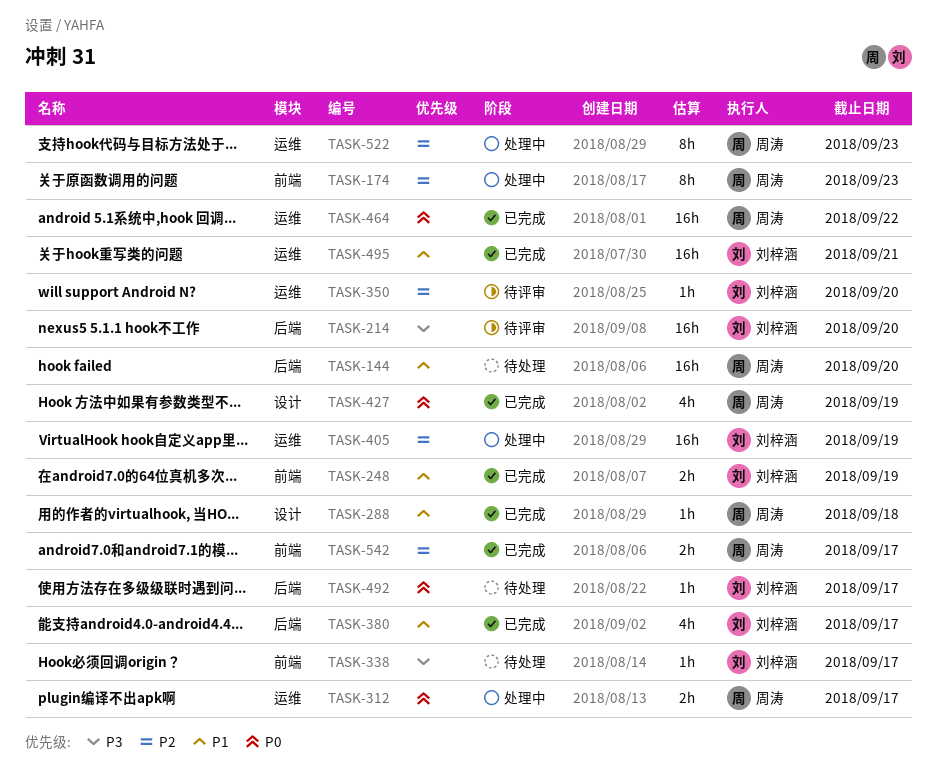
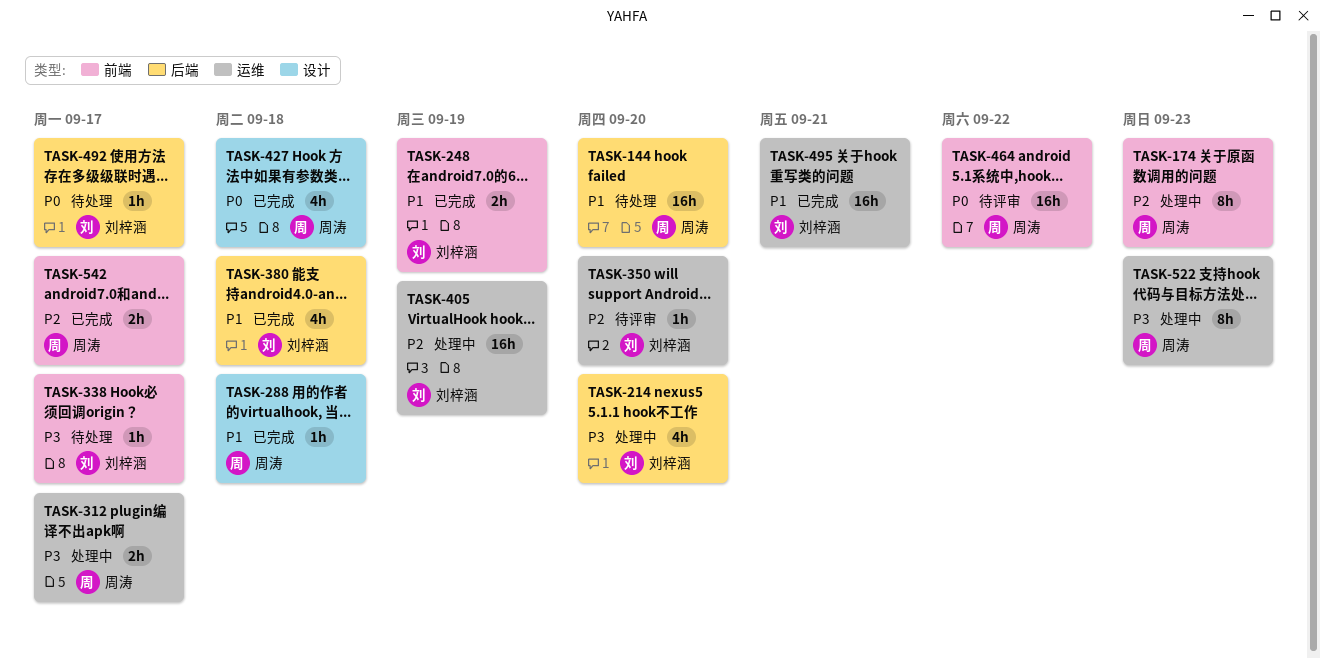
TASK-214, status: 待评审 -> 处理中
TASK-214, estimate: 16h -> 4h
TASK-312, priority: P0 -> P3
TASK-380, due: Sep 17 -> Sep 18
TASK-427, due: Sep 19 -> Sep 18
TASK-464, status: 已完成 -> 待评审
TASK-464, label: 运维 -> 前端
TASK-522, priority: P2 -> P3

